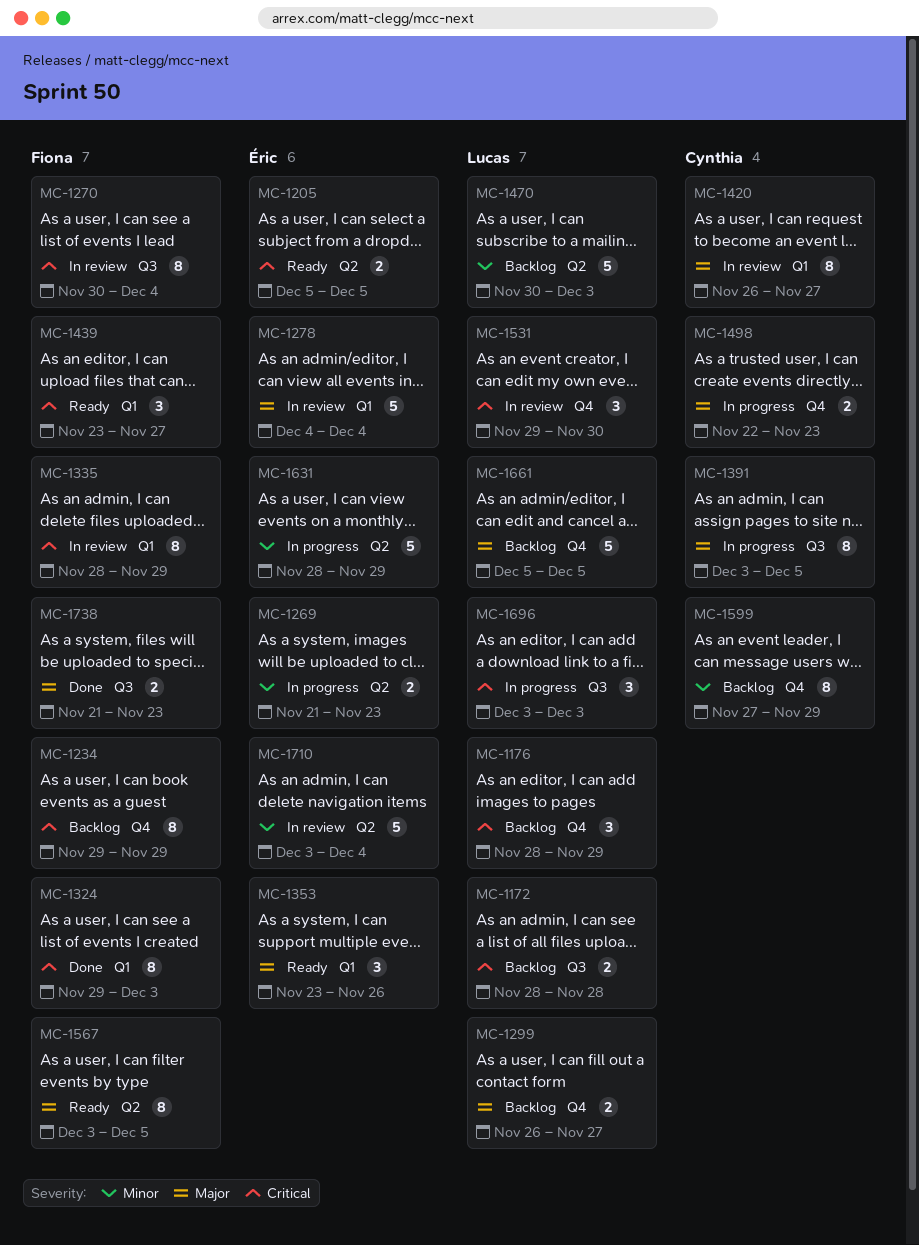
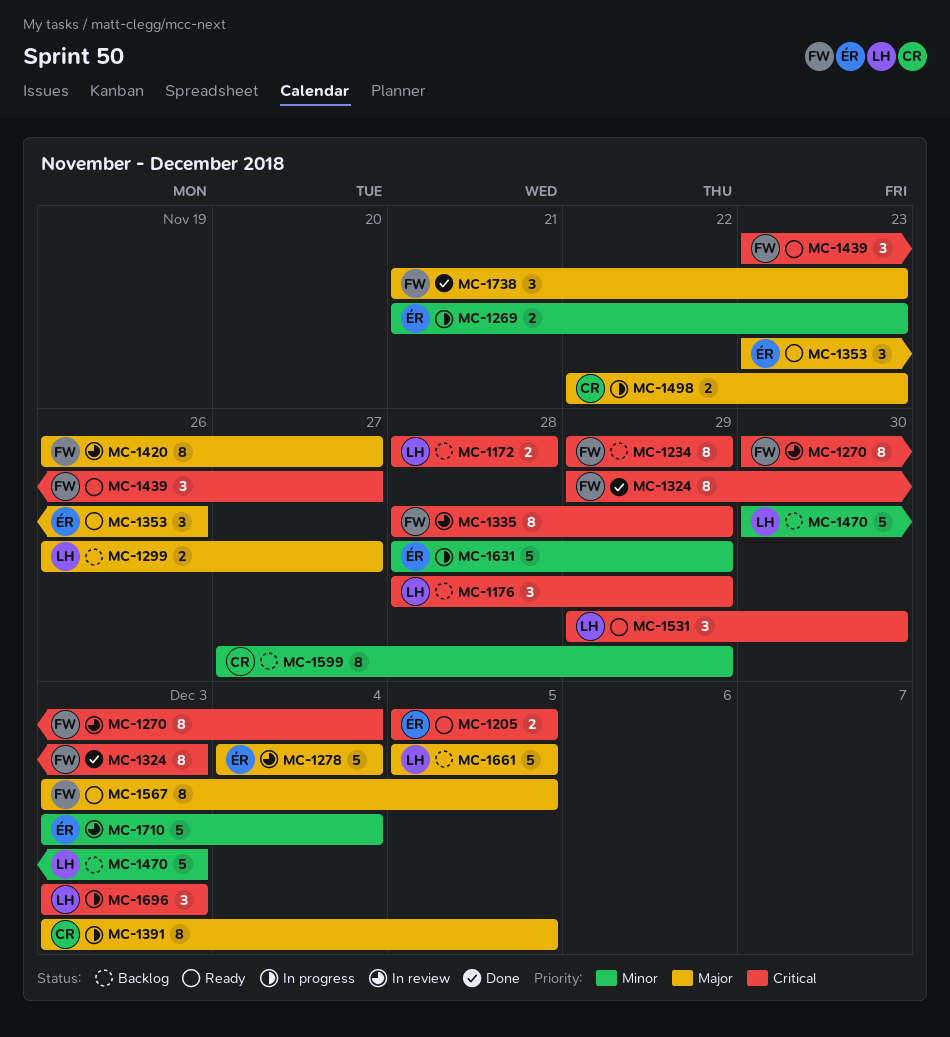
MC-1420, owner: Cynthia -> Fiona
MC-1531, status: In review -> Ready
MC-1738, estimate: 2 -> 3

